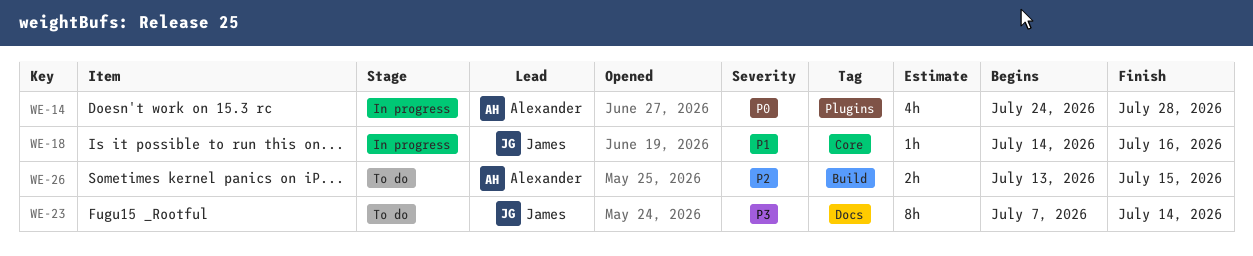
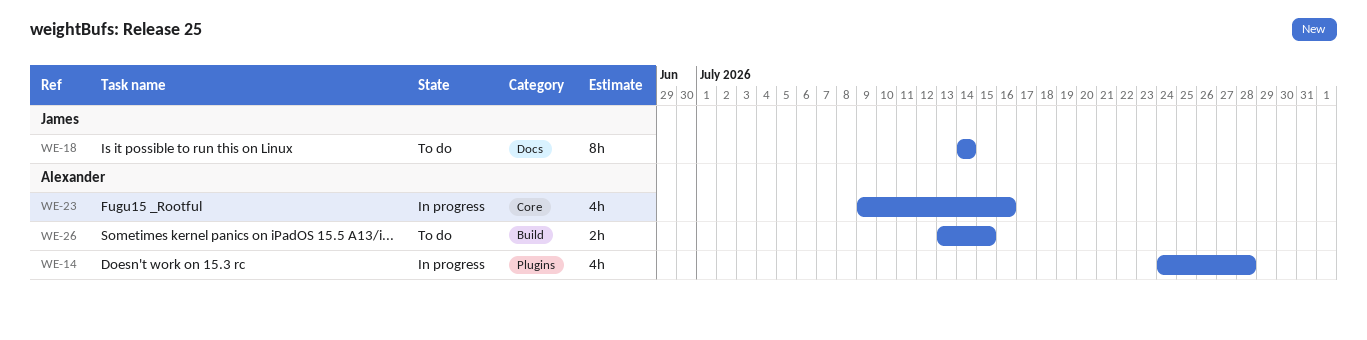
WE-18, status: In progress -> To do
WE-18, label: Core -> Docs
WE-18, estimate: 1h -> 8h
WE-18, due: Jul 16 -> Jul 14
WE-23, status: To do -> In progress
WE-23, owner: James -> Alexander
WE-23, label: Docs -> Core
WE-23, estimate: 8h -> 4h
WE-23, start: Jul 7 -> Jul 9
WE-23, due: Jul 14 -> Jul 16

